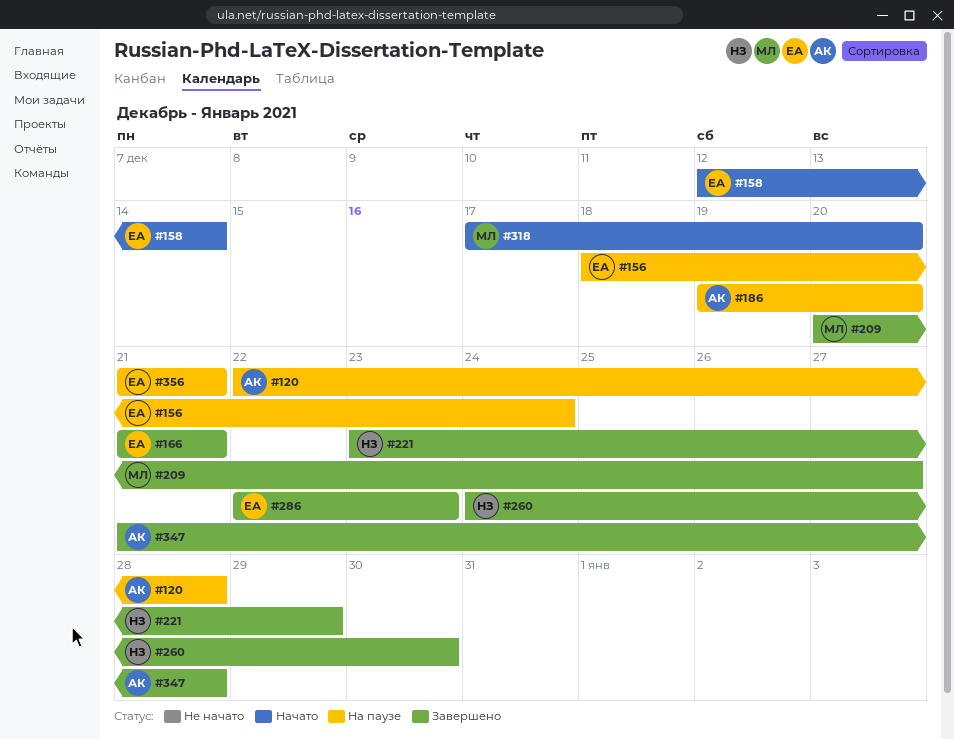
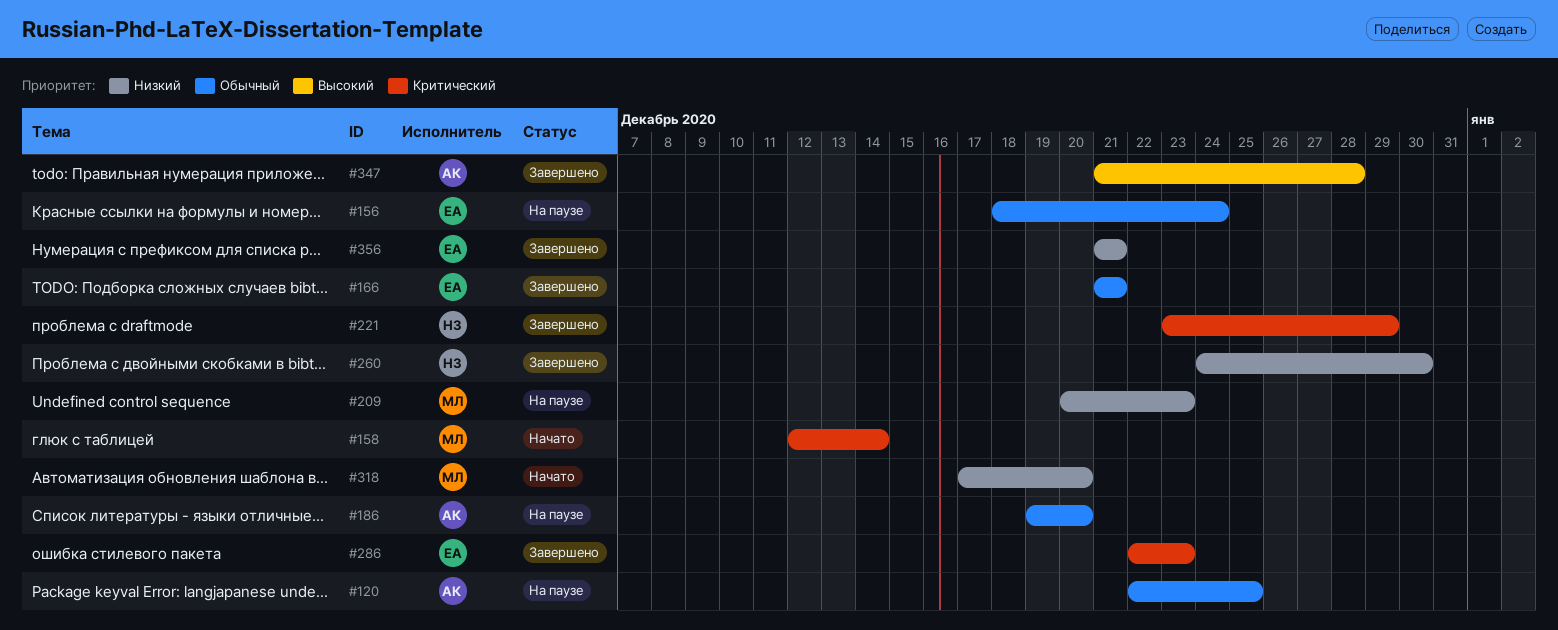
#120, due: Dec 28 -> Dec 25
#158, owner: ЕА -> МЛ
#209, status: Завершено -> На паузе
#209, due: Dec 27 -> Dec 23
#356, status: На паузе -> Завершено

